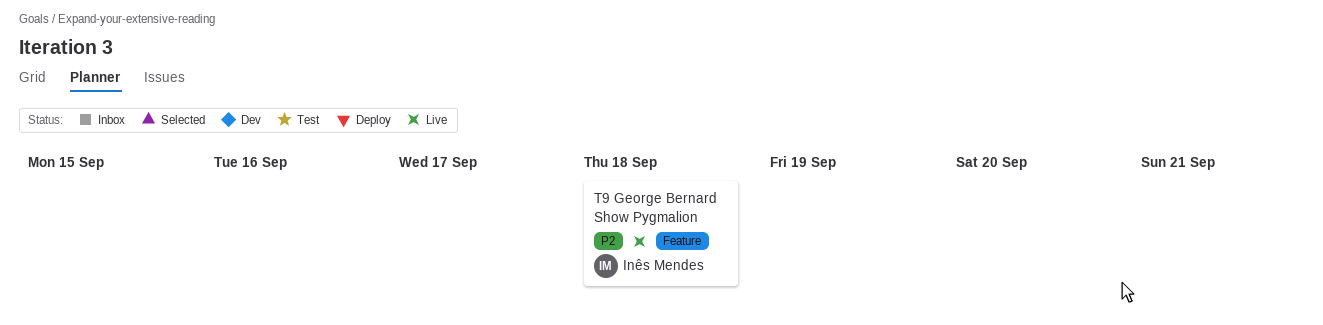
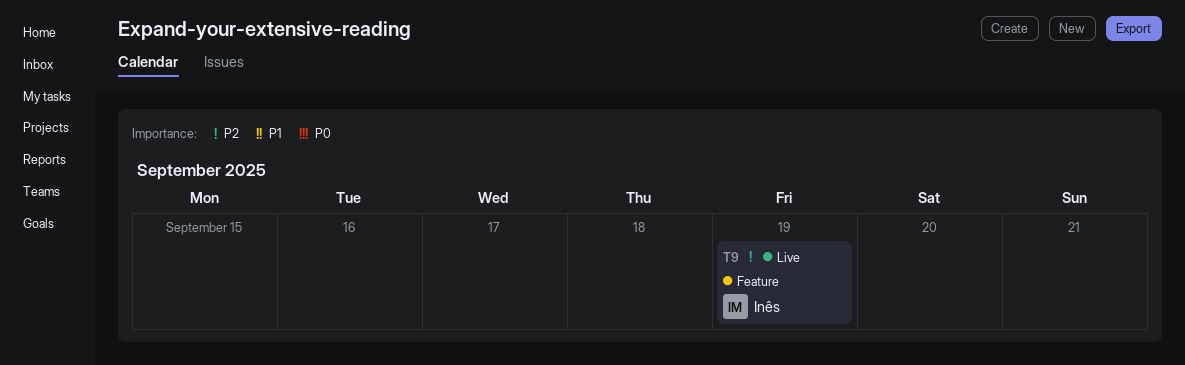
T9, due: Sep 18 -> Sep 19

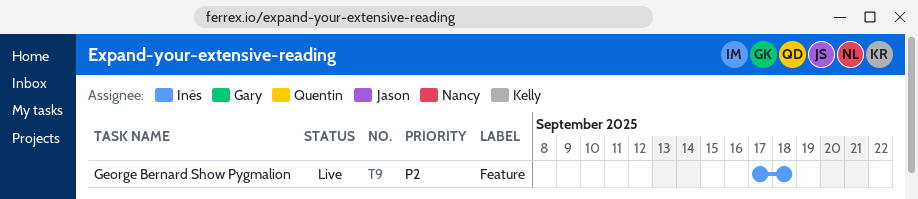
T9, due: Sep 19 -> Sep 18

